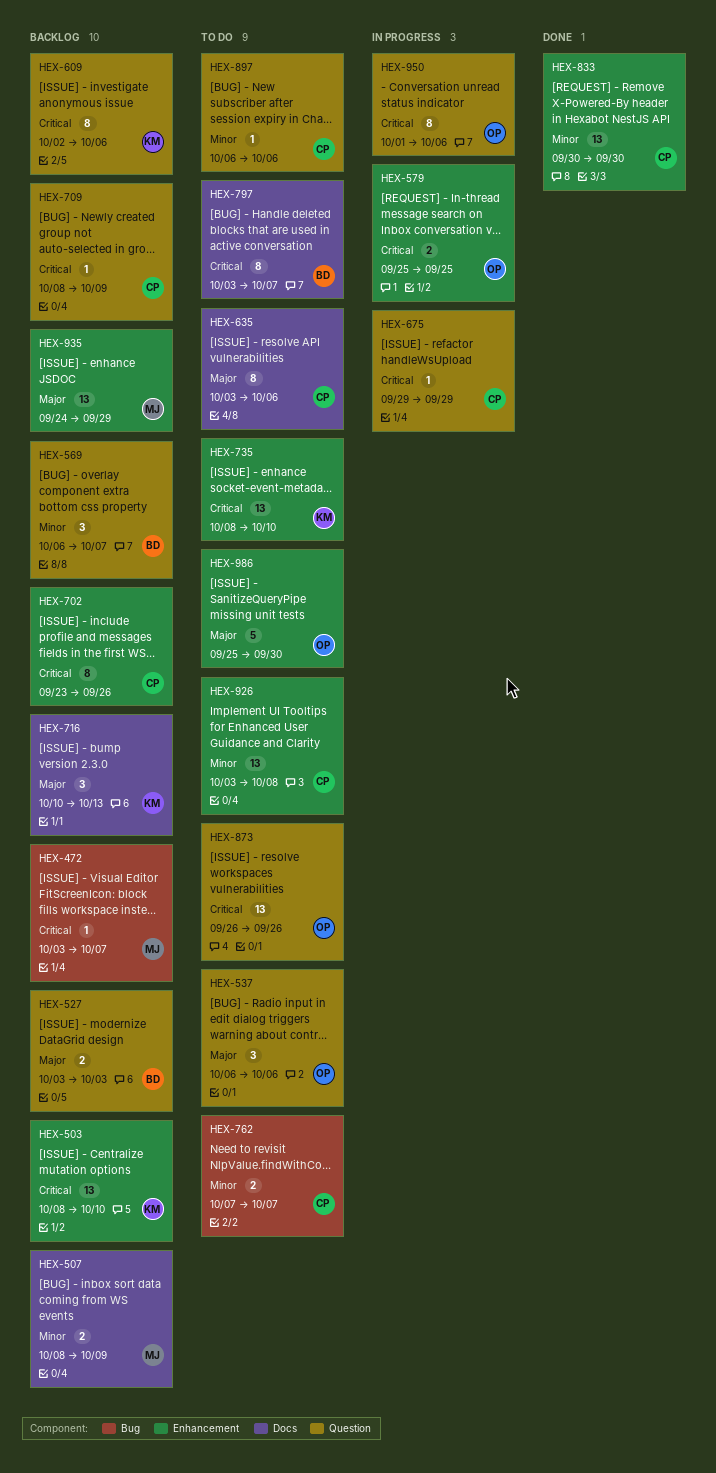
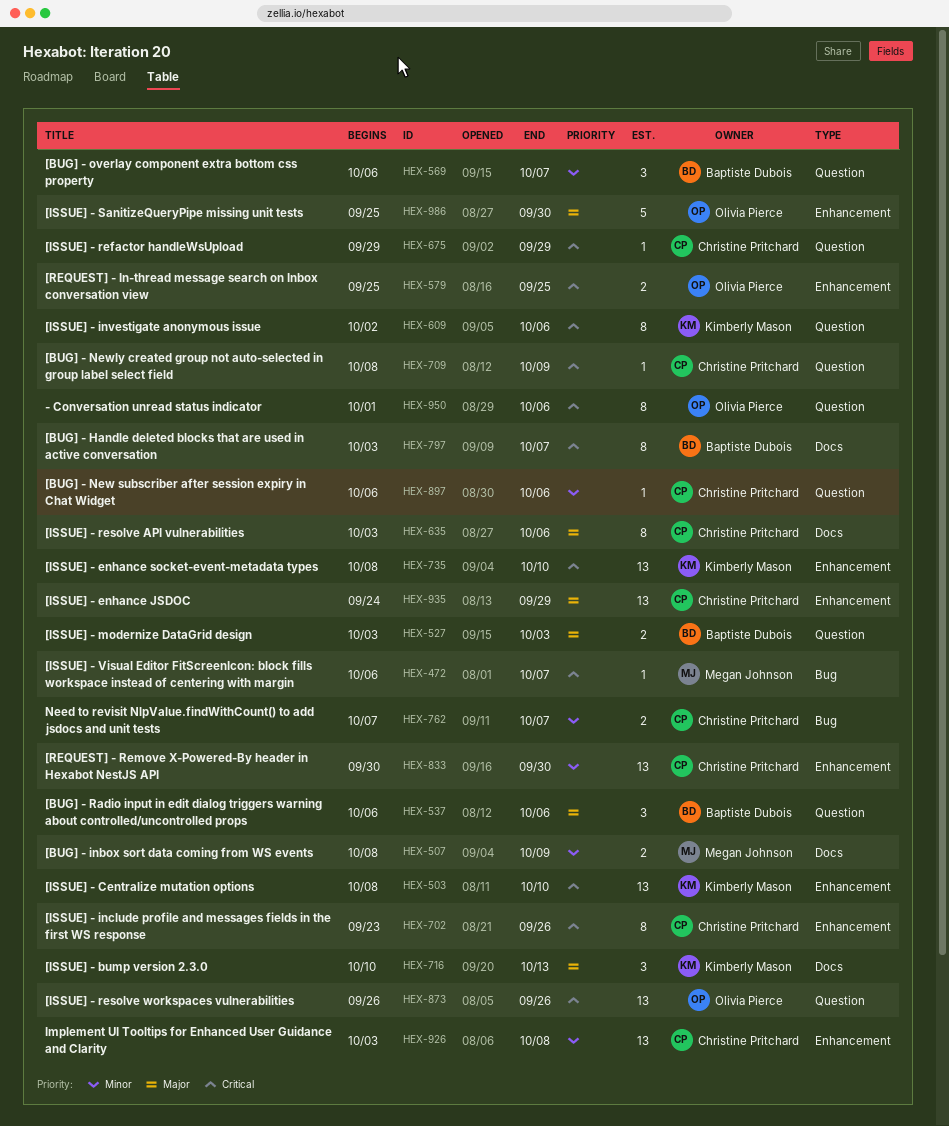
HEX-472, start: Oct 3 -> Oct 6
HEX-537, owner: Olivia Pierce -> Baptiste Dubois
HEX-935, owner: Megan Johnson -> Christine Pritchard

